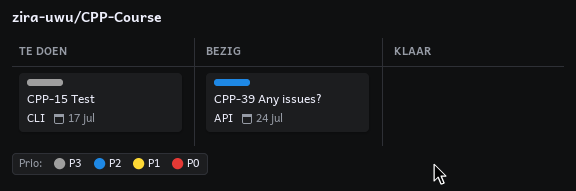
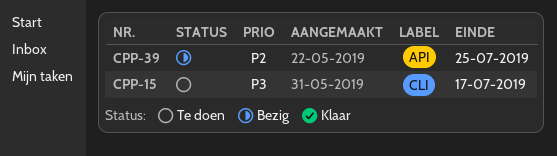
CPP-39, due: Jul 24 -> Jul 25

